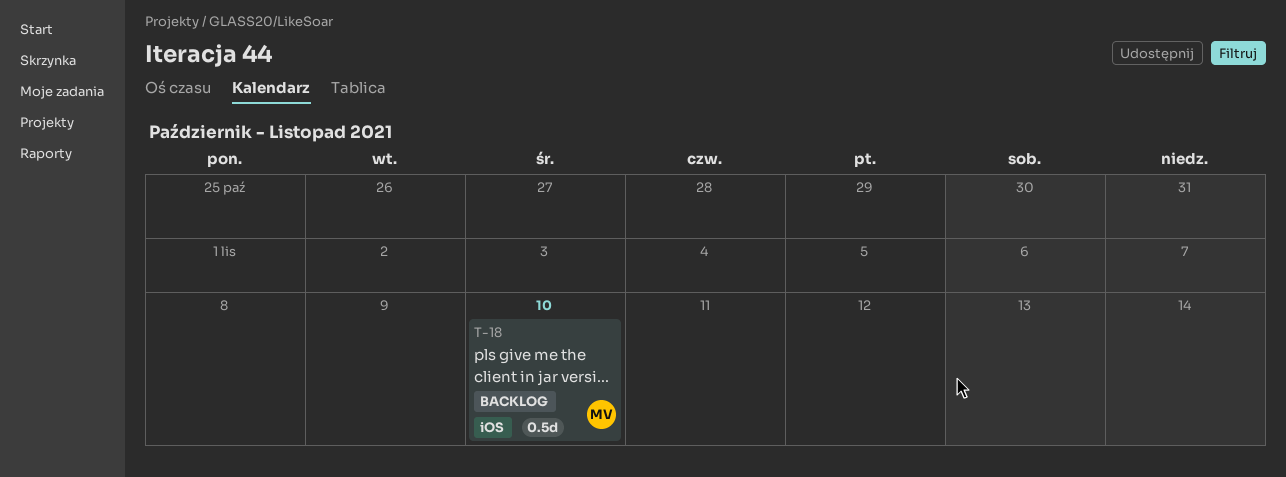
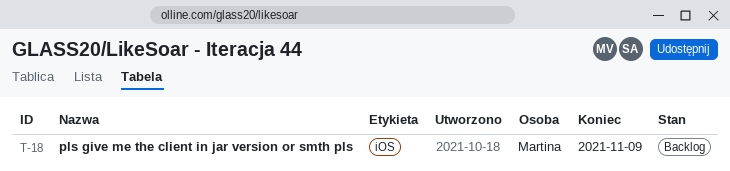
T-18, due: Nov 10 -> Nov 9

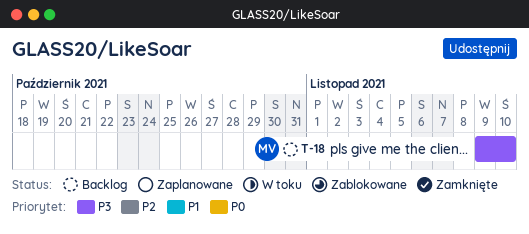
T-18, due: Nov 9 -> Nov 10

